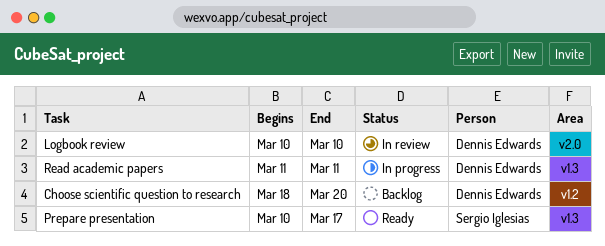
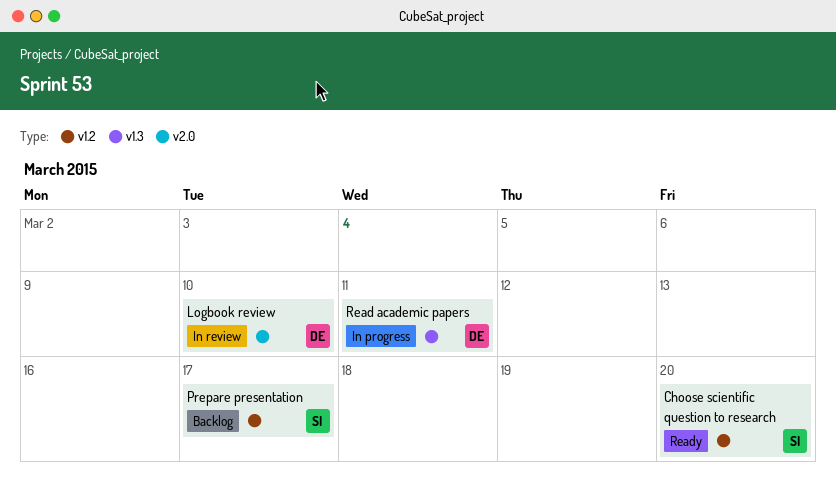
Choose scientific question to research, status: Backlog -> Ready
Choose scientific question to research, owner: Dennis Edwards -> Sergio Iglesias
Prepare presentation, status: Ready -> Backlog
Prepare presentation, label: v1.3 -> v1.2

